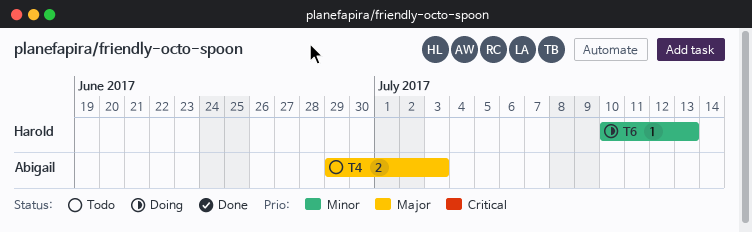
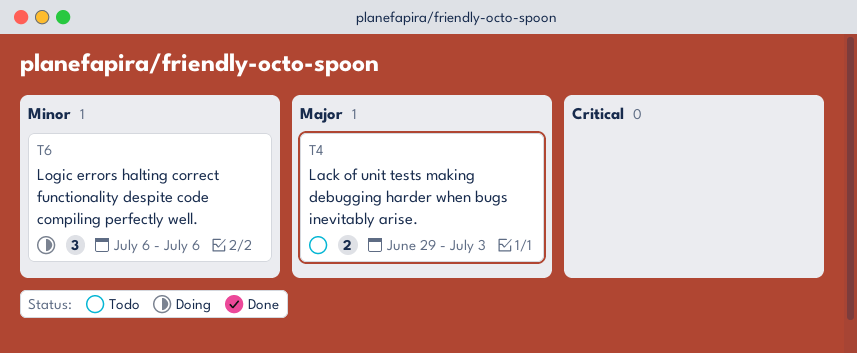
T6, estimate: 1 -> 3
T6, start: Jul 10 -> Jul 6
T6, due: Jul 13 -> Jul 6

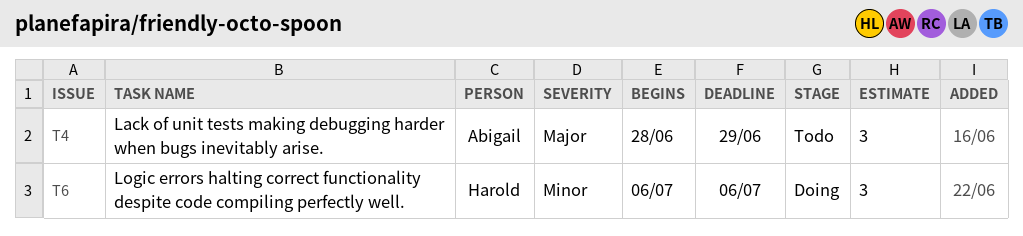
T4, estimate: 2 -> 3
T4, start: Jun 29 -> Jun 28
T4, due: Jul 3 -> Jun 29

